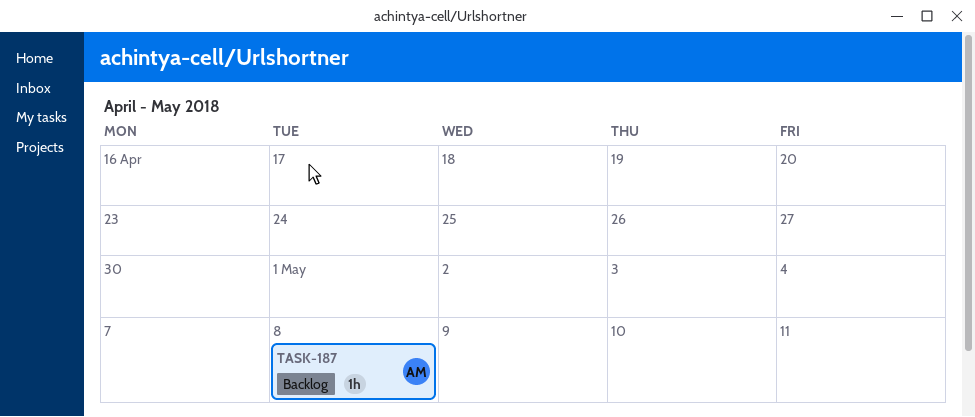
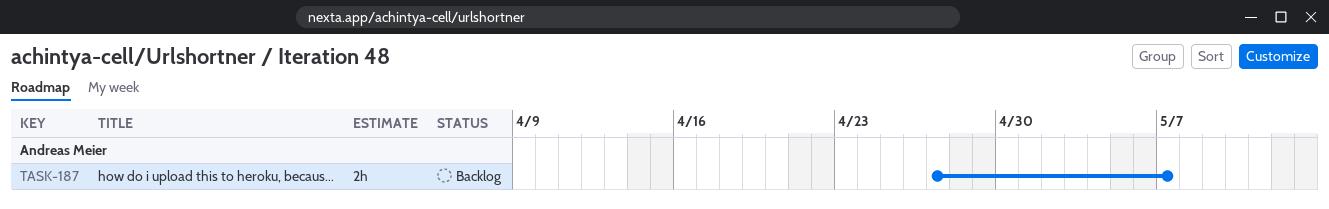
TASK-187, estimate: 1h -> 2h
TASK-187, due: May 8 -> May 7

